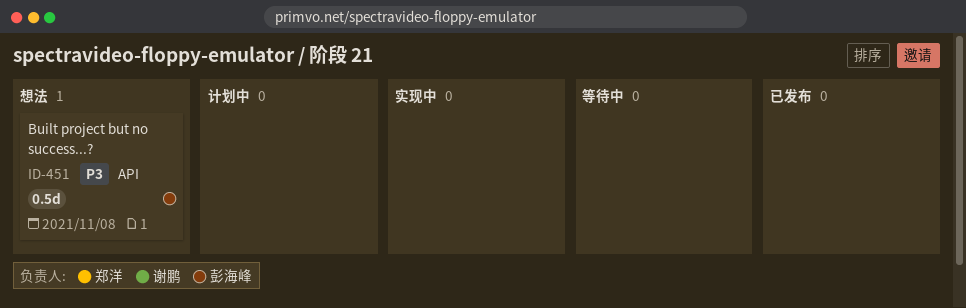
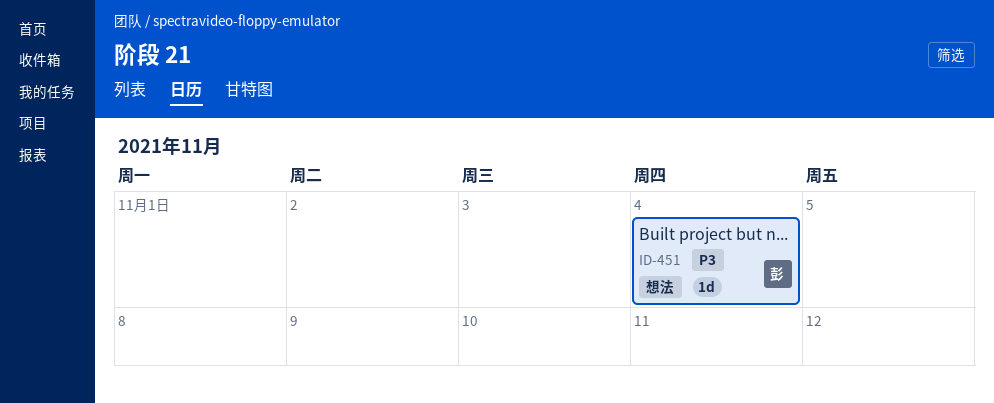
ID-451, estimate: 0.5d -> 1d
ID-451, due: Nov 8 -> Nov 4

